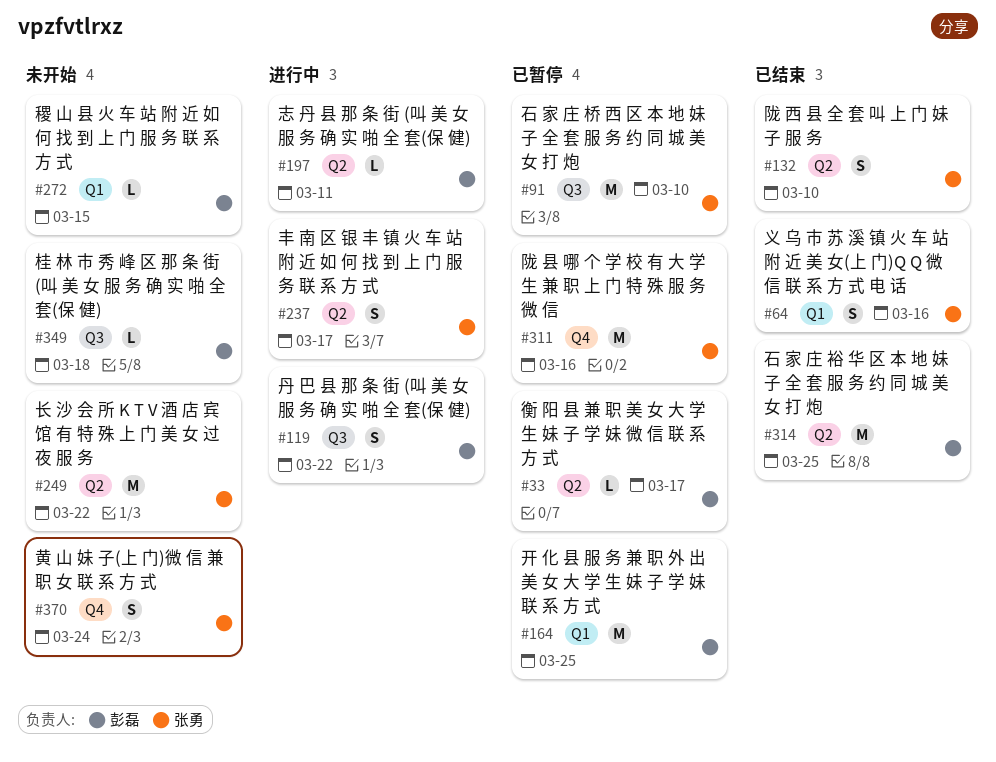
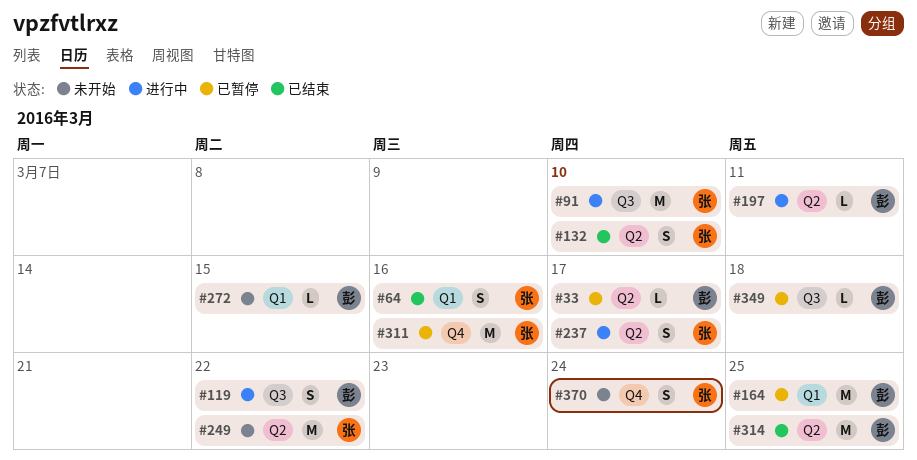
#91, status: 已暂停 -> 进行中
#349, status: 未开始 -> 已暂停

